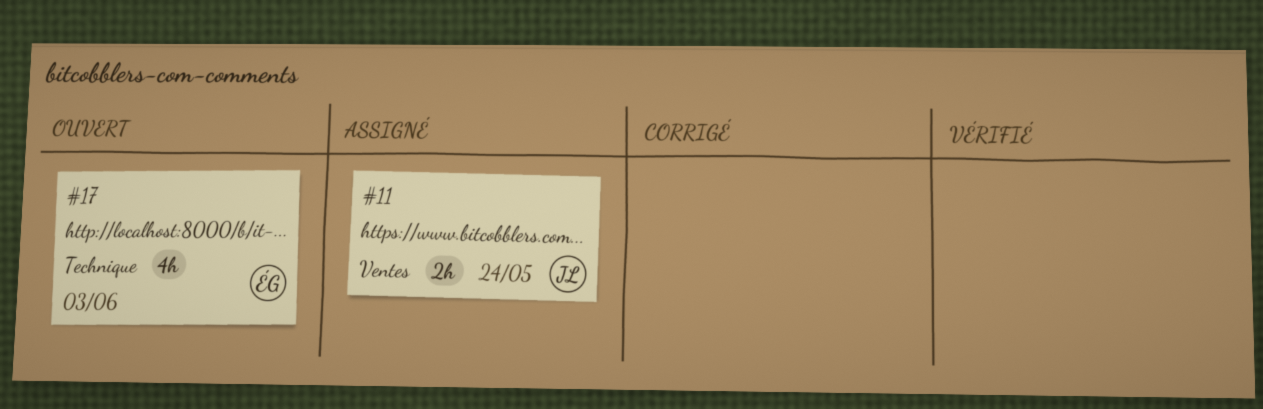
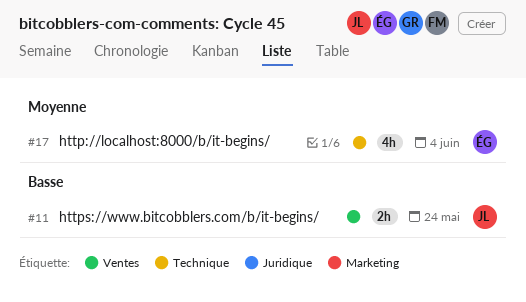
#17, due: Jun 3 -> Jun 4

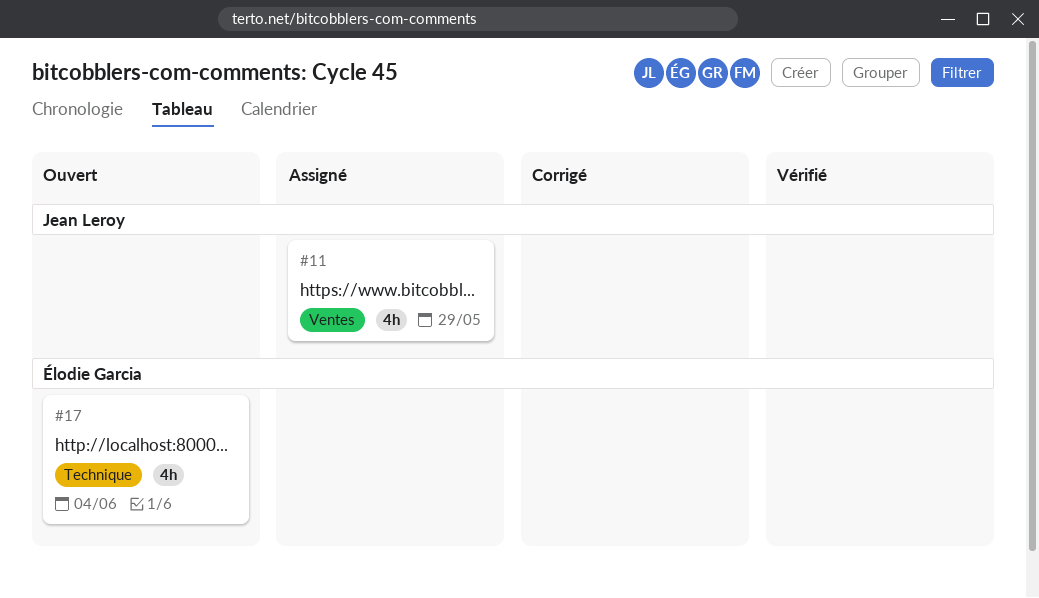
#11, estimate: 2h -> 4h
#11, due: May 24 -> May 29

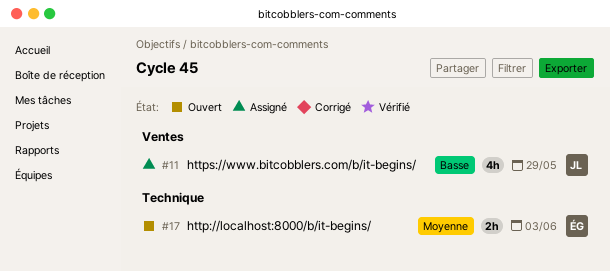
#17, estimate: 4h -> 2h
#17, due: Jun 4 -> Jun 3

